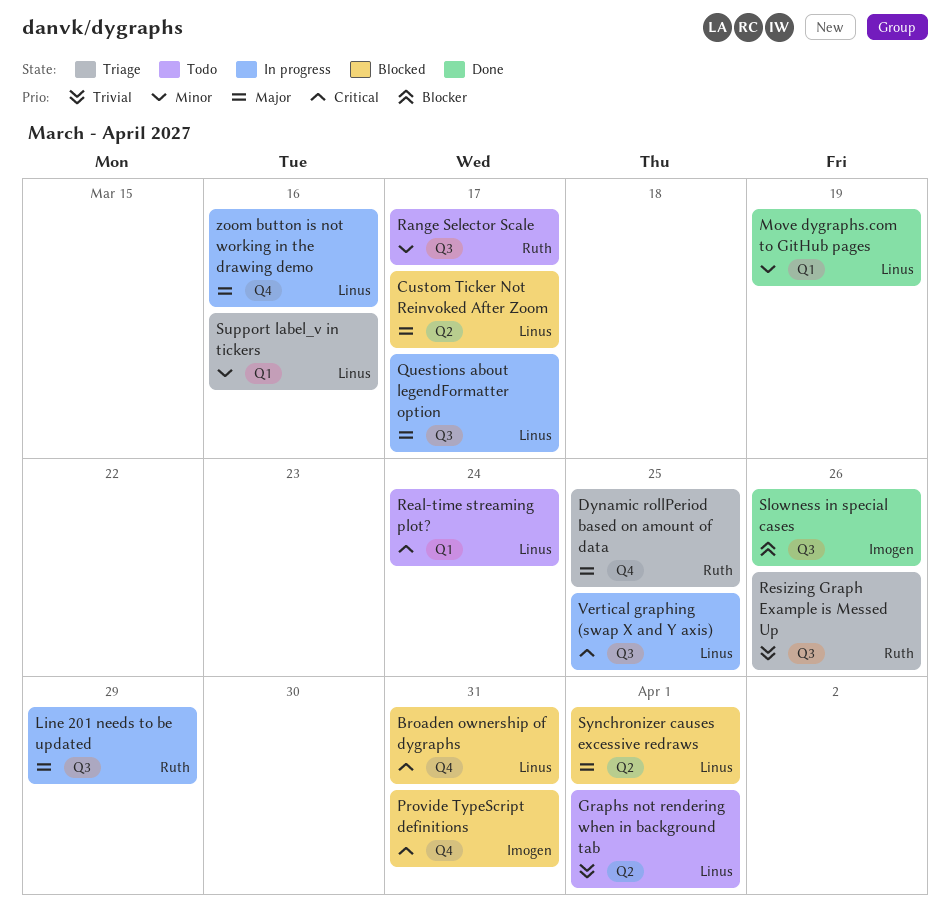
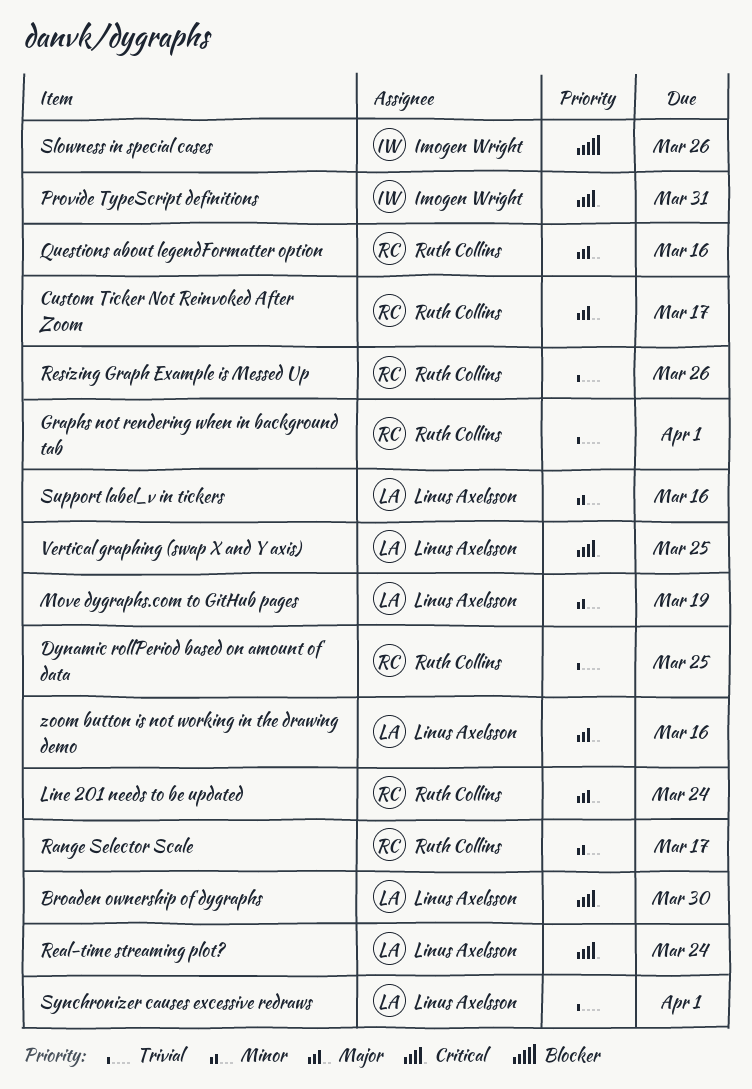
Broaden ownership of dygraphs, due: Mar 31 -> Mar 30
Custom Ticker Not Reinvoked After Zoom, owner: Linus Axelsson -> Ruth Collins
Dynamic rollPeriod based on amount of data, priority: Major -> Trivial
Graphs not rendering when in background tab, owner: Linus Axelsson -> Ruth Collins
Line 201 needs to be updated, due: Mar 29 -> Mar 24
Questions about legendFormatter option, owner: Linus Axelsson -> Ruth Collins
Questions about legendFormatter option, due: Mar 17 -> Mar 16
Synchronizer causes excessive redraws, priority: Major -> Trivial

